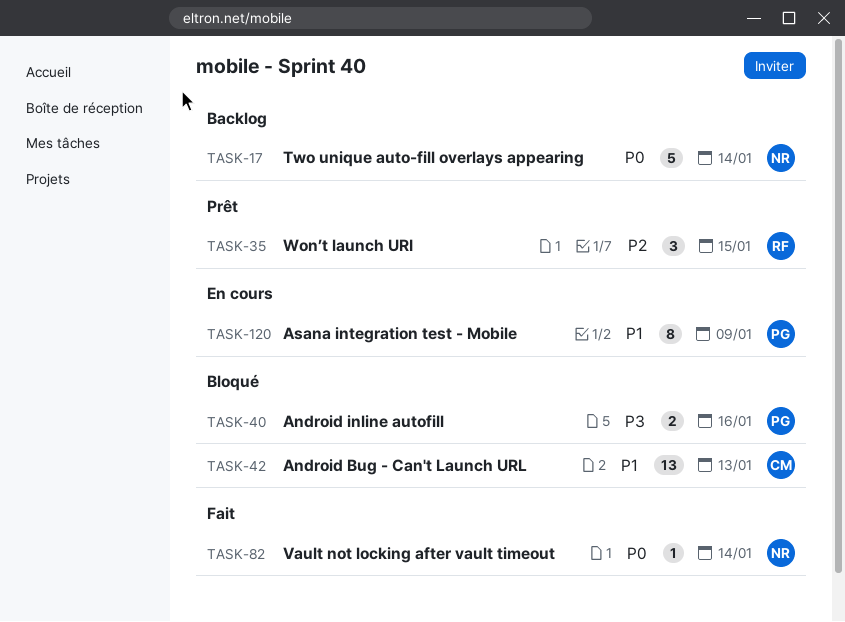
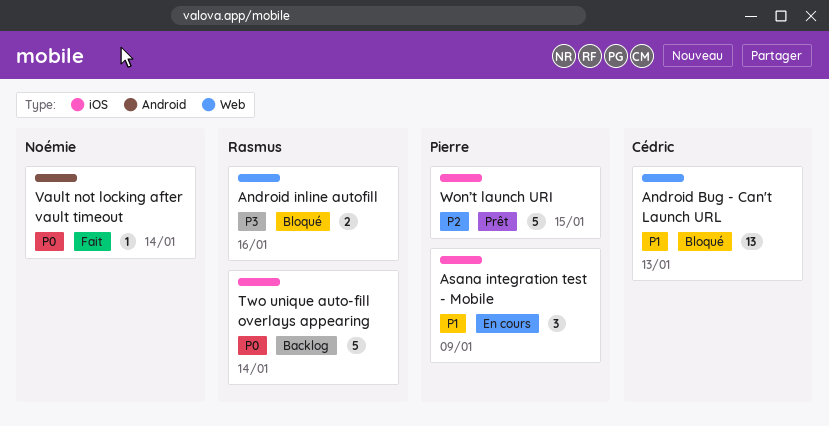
Android inline autofill, owner: Pierre -> Rasmus
Asana integration test - Mobile, estimate: 8 -> 3
Two unique auto-fill overlays appearing, owner: Noémie -> Rasmus
Won’t launch URI, owner: Rasmus -> Pierre
Won’t launch URI, estimate: 3 -> 5

